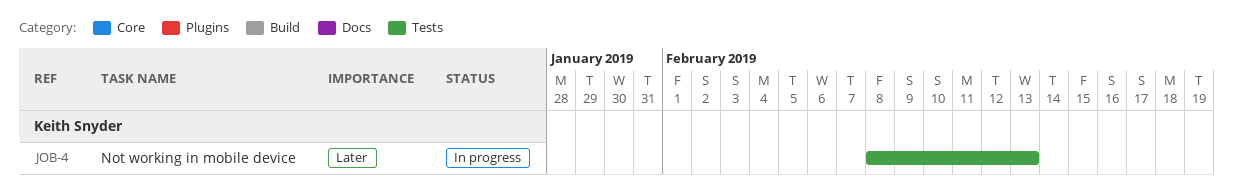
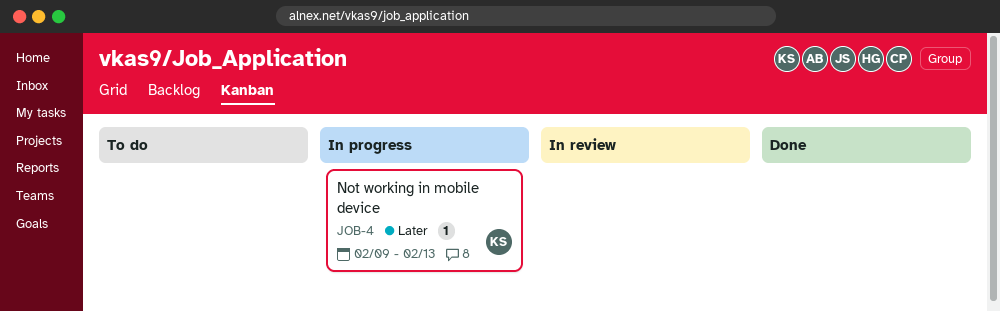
JOB-4, start: Feb 8 -> Feb 9

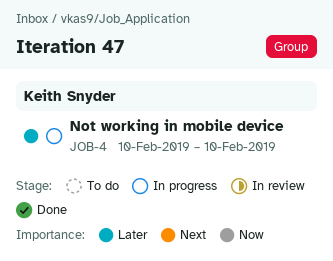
JOB-4, start: Feb 9 -> Feb 10
JOB-4, due: Feb 13 -> Feb 10

